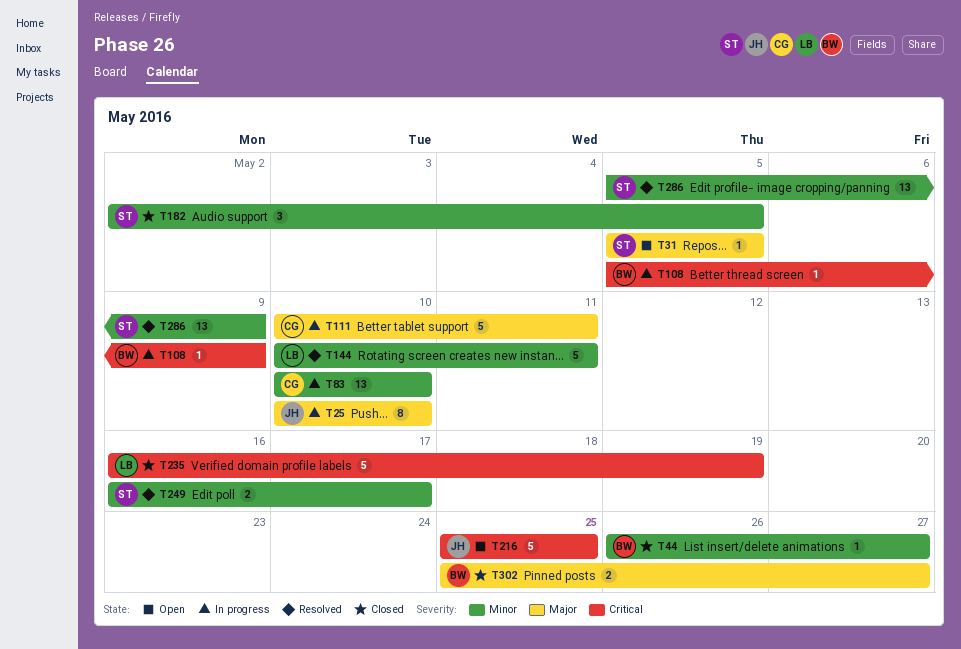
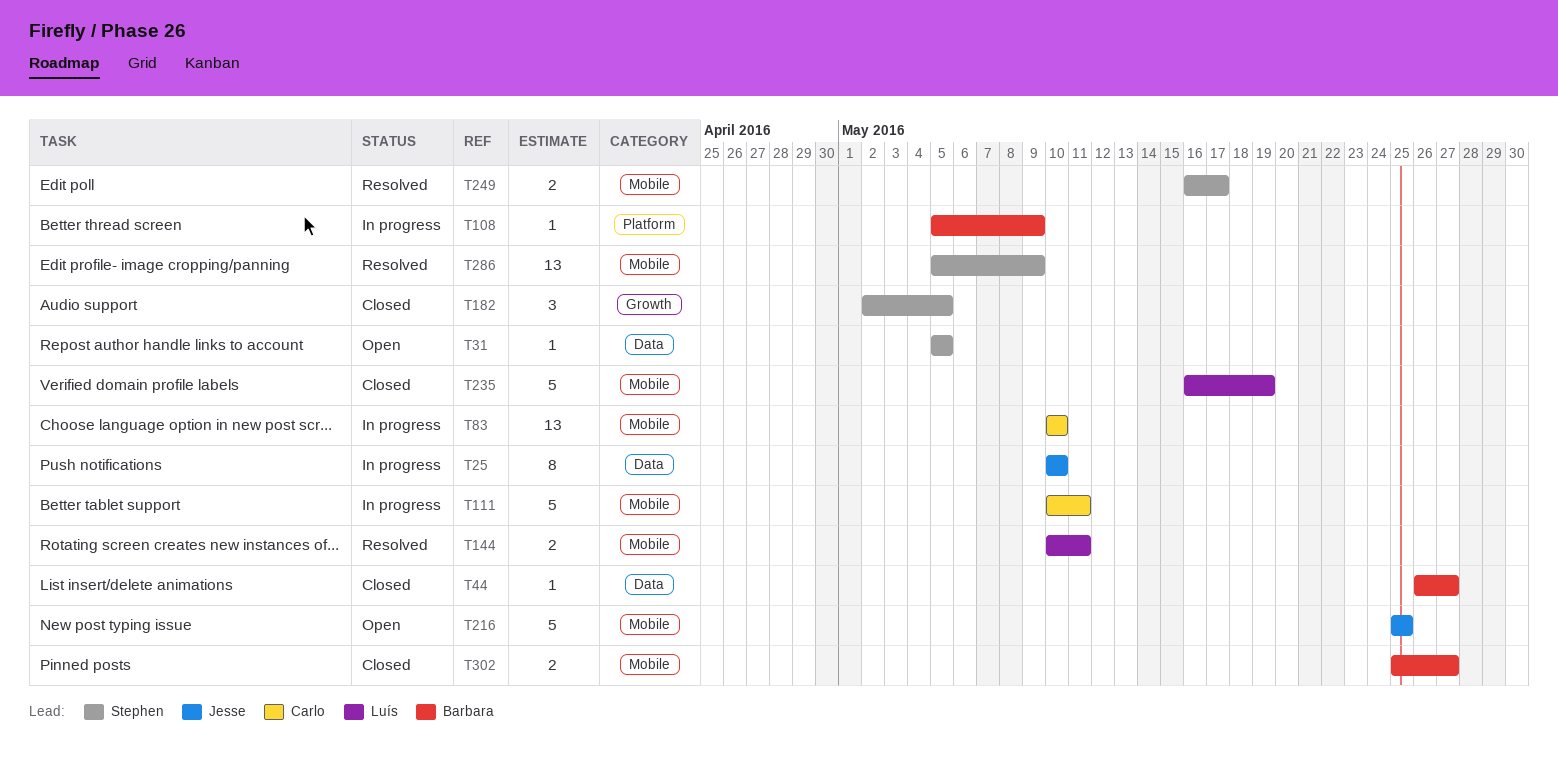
T144, estimate: 5 -> 2

